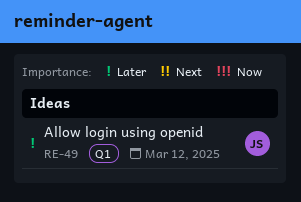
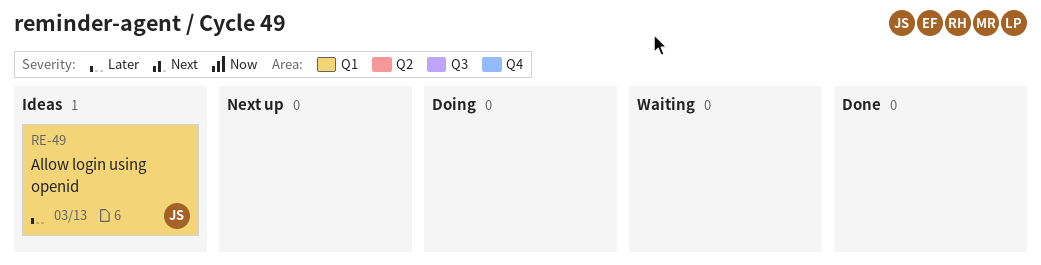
RE-49, due: Mar 12 -> Mar 13

